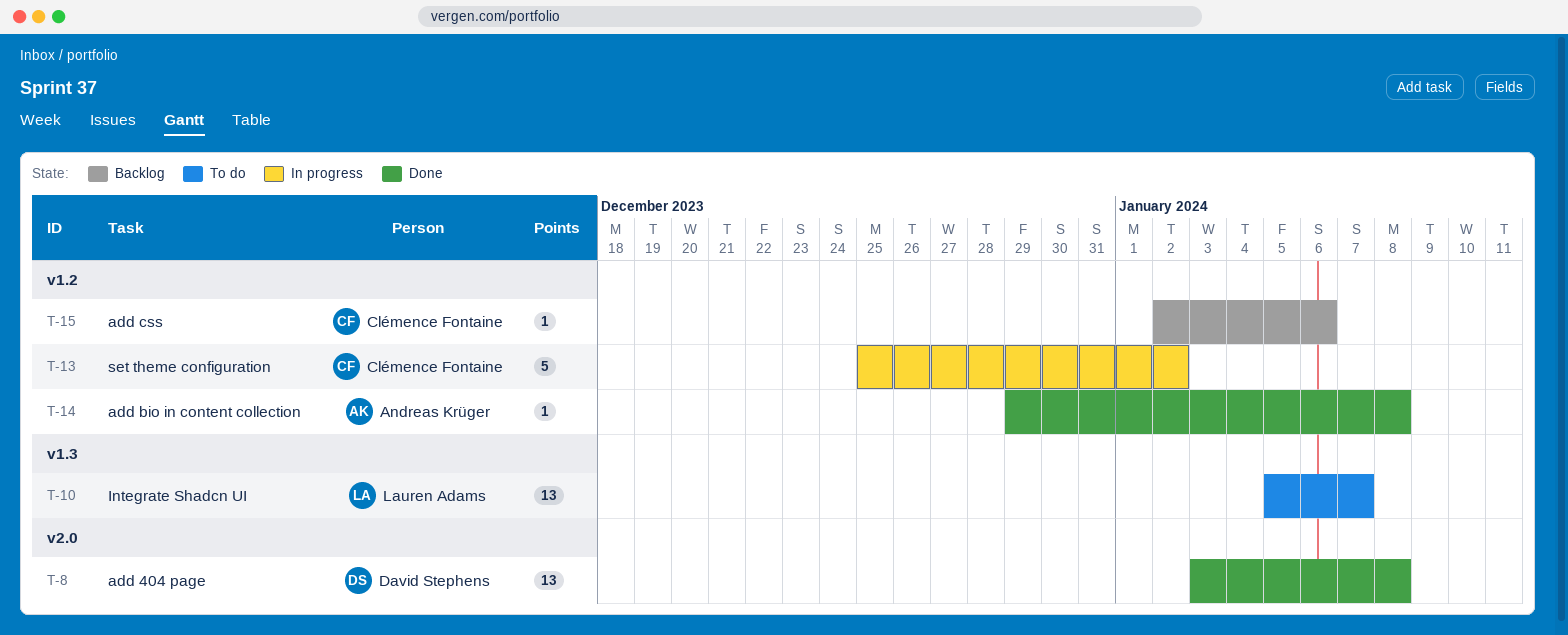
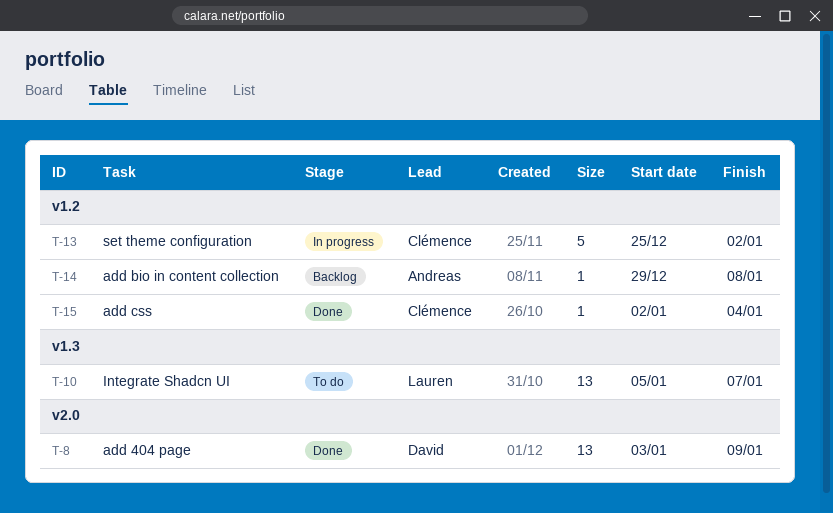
T-8, due: Jan 8 -> Jan 9
T-14, status: Done -> Backlog
T-15, status: Backlog -> Done
T-15, due: Jan 6 -> Jan 4

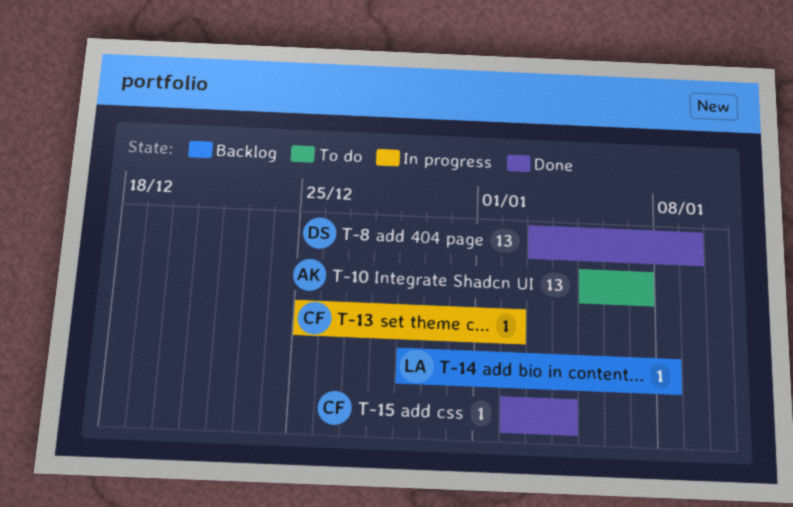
T-10, owner: Lauren -> Andreas
T-13, estimate: 5 -> 1
T-14, owner: Andreas -> Lauren

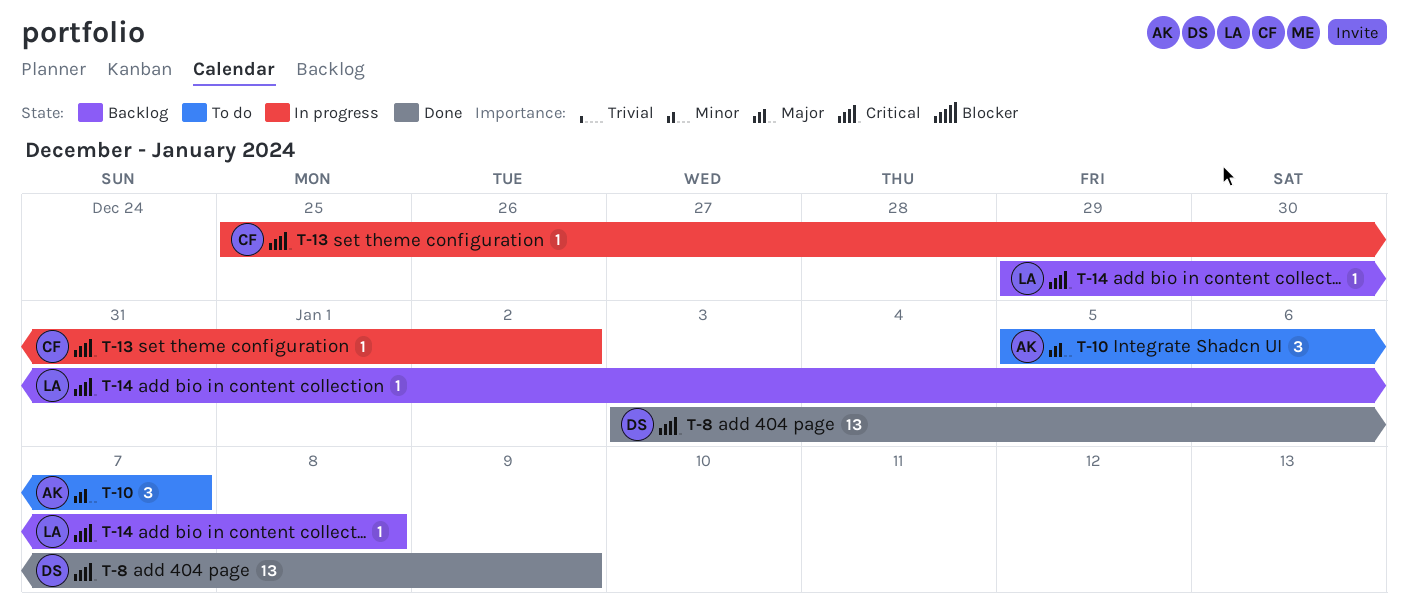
T-10, estimate: 13 -> 3
T-15: present -> none

